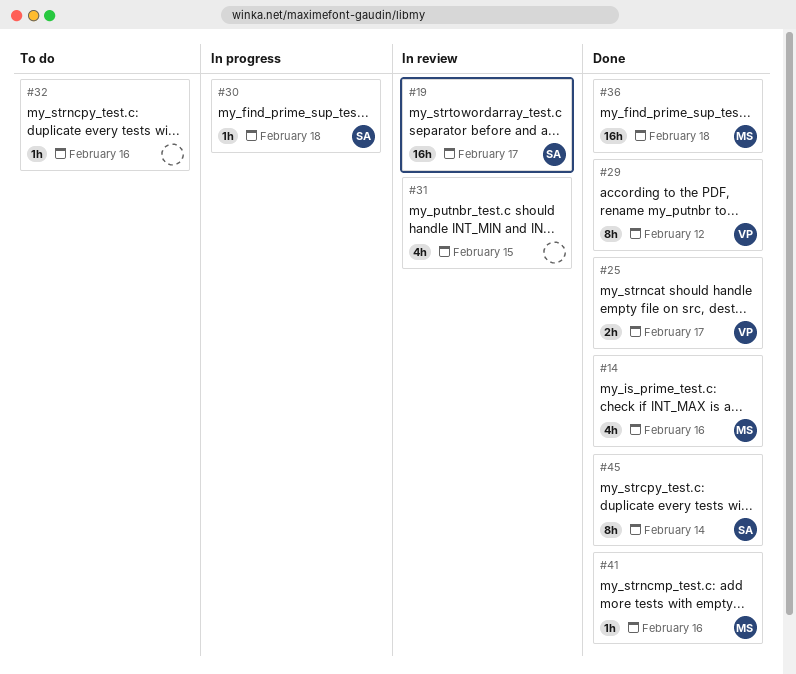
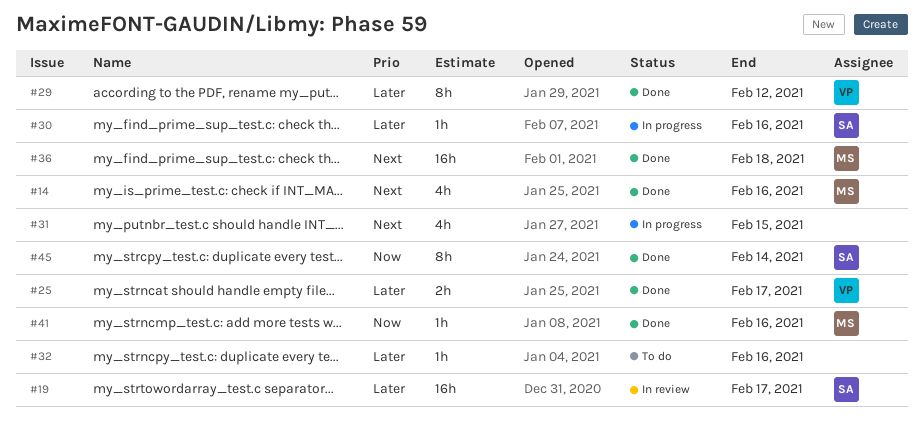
#30, due: Feb 18 -> Feb 16
#31, status: In review -> In progress

